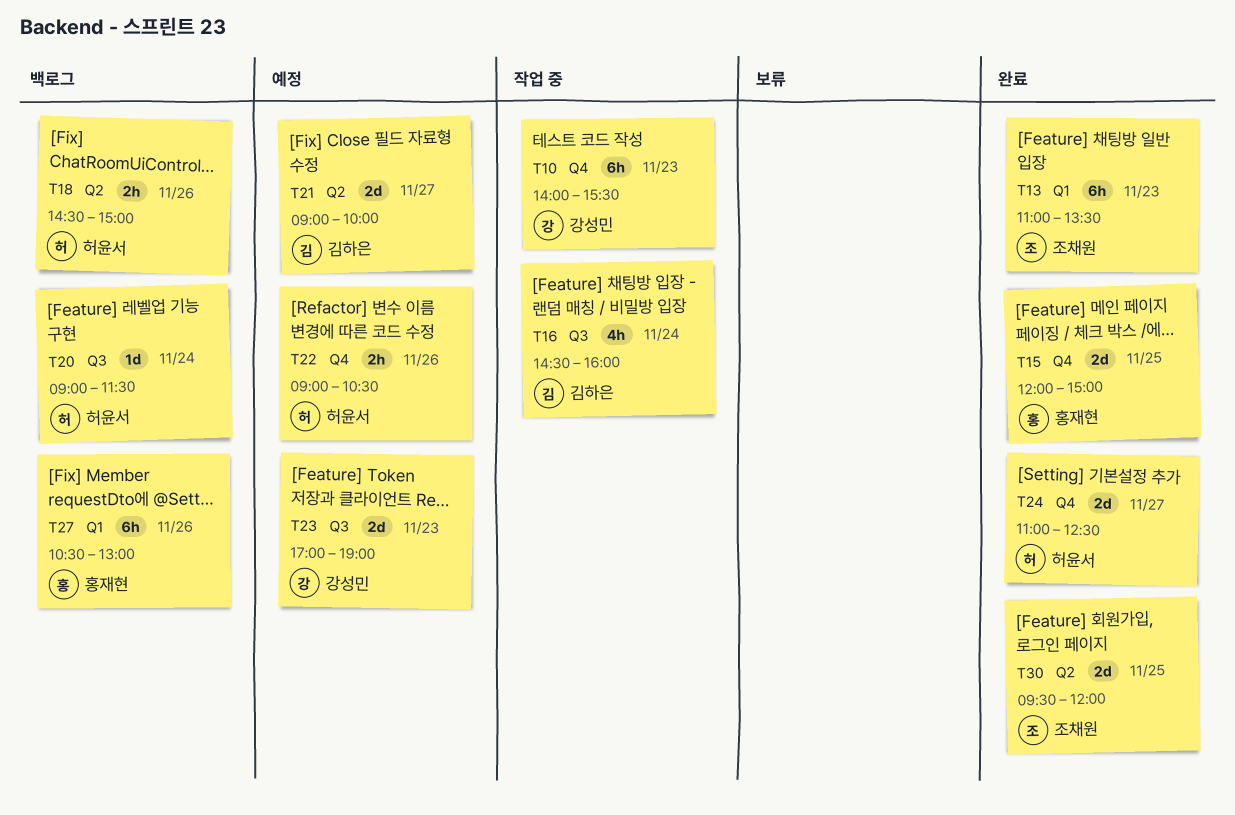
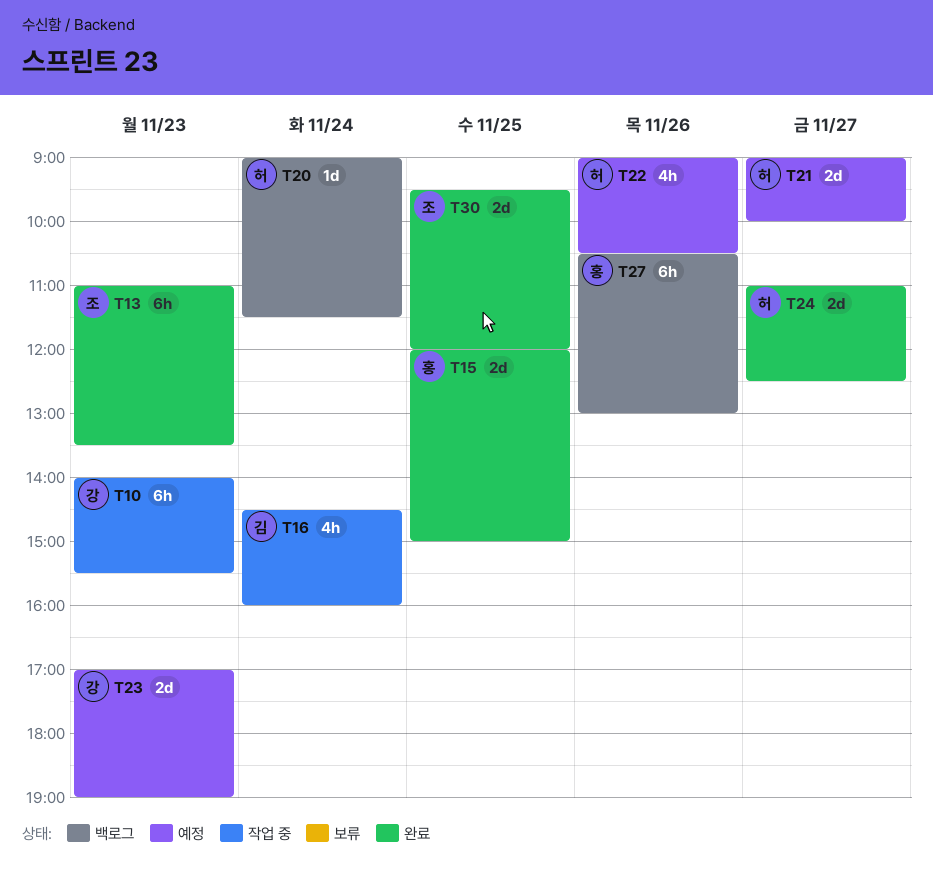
T18: present -> none
T21, owner: 김하은 -> 허윤서
T22, estimate: 2h -> 4h

